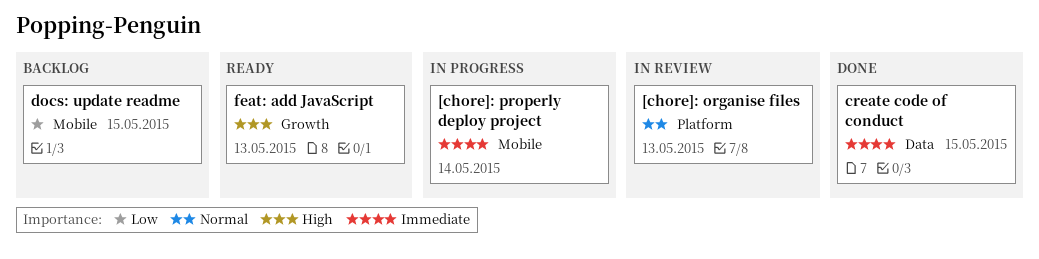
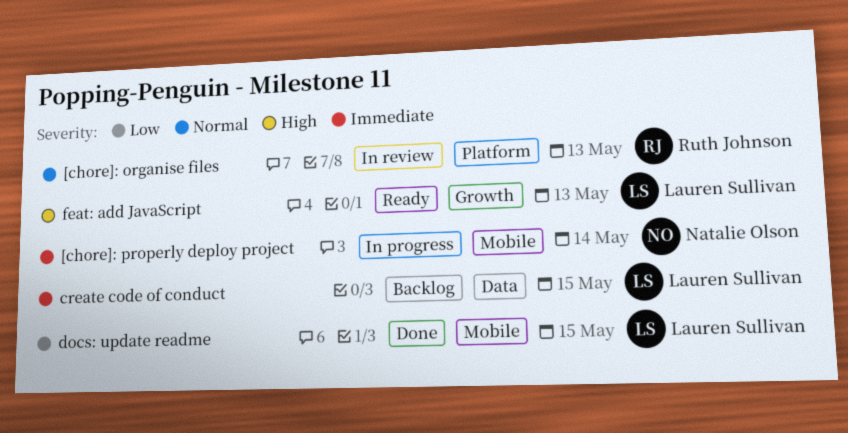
create code of conduct, status: Done -> Backlog
docs: update readme, status: Backlog -> Done

